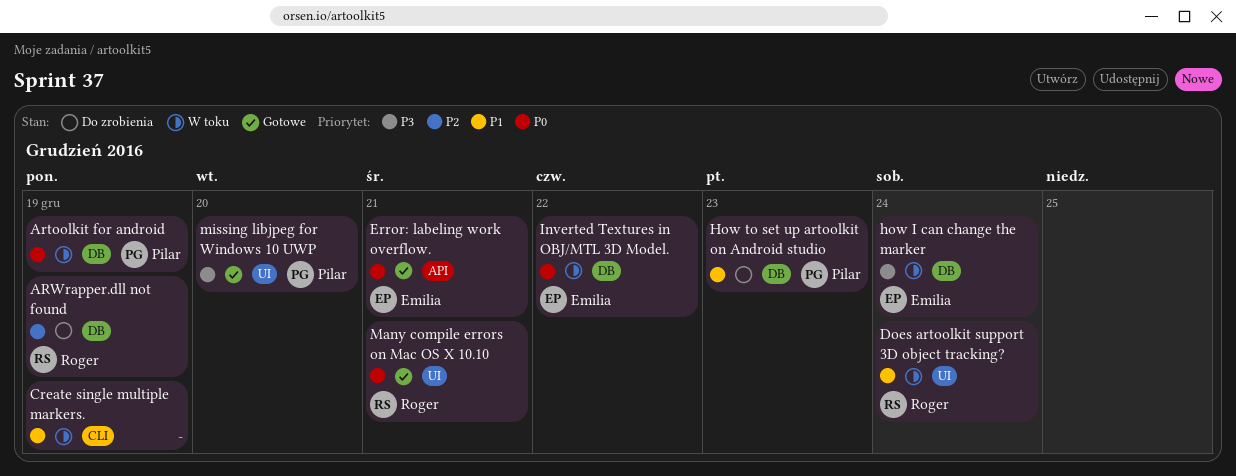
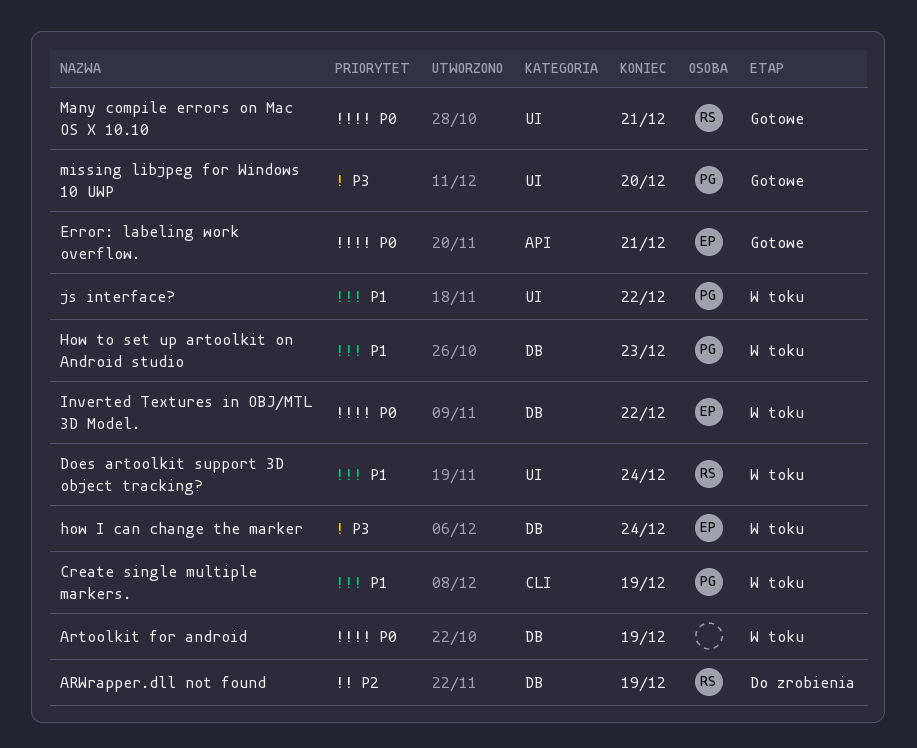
Artoolkit for android, owner: Pilar -> none
Create single multiple markers., owner: none -> Pilar
How to set up artoolkit on Android studio, status: Do zrobienia -> W toku
js interface?: none -> present

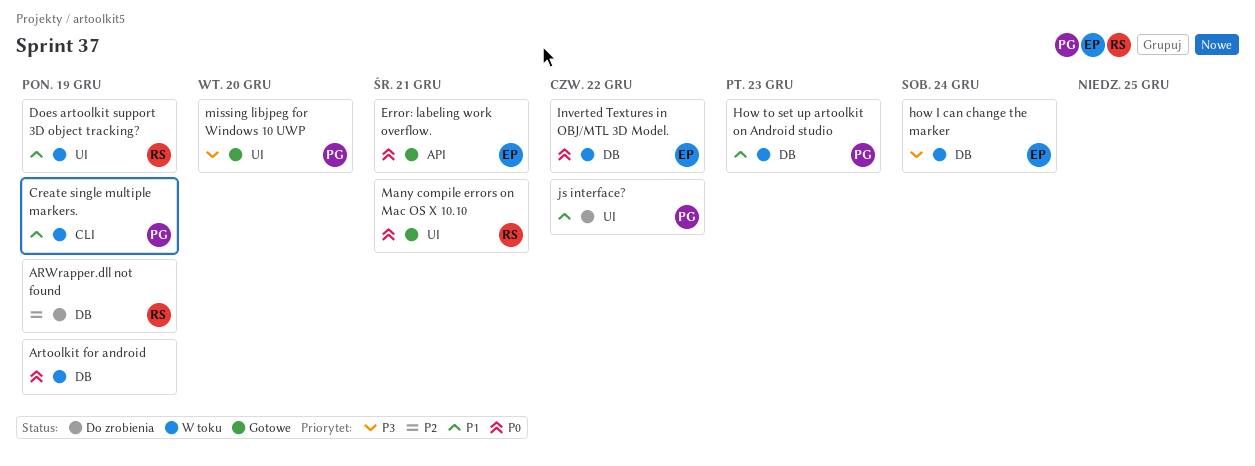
Does artoolkit support 3D object tracking?, due: Dec 24 -> Dec 19
js interface?, status: W toku -> Do zrobienia

